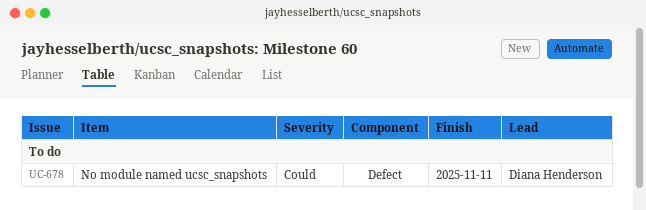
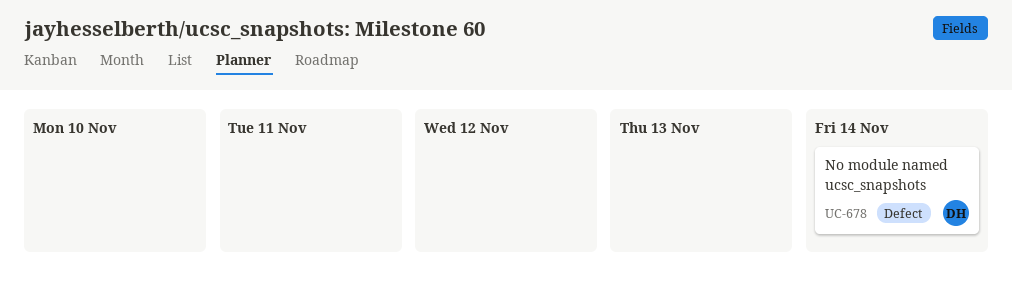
UC-678, due: Nov 11 -> Nov 14

